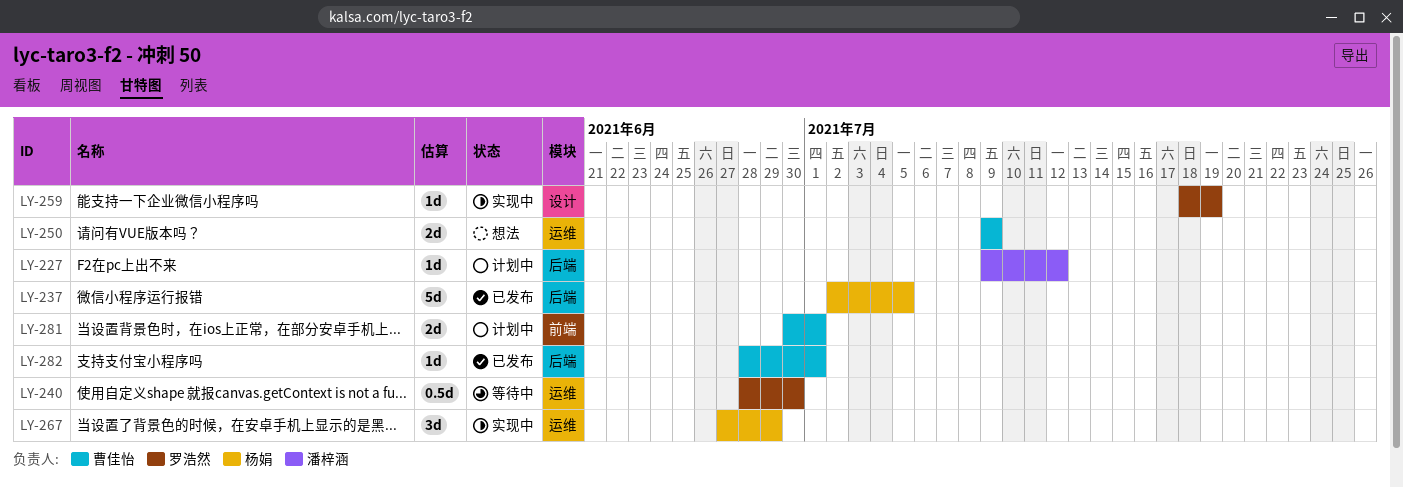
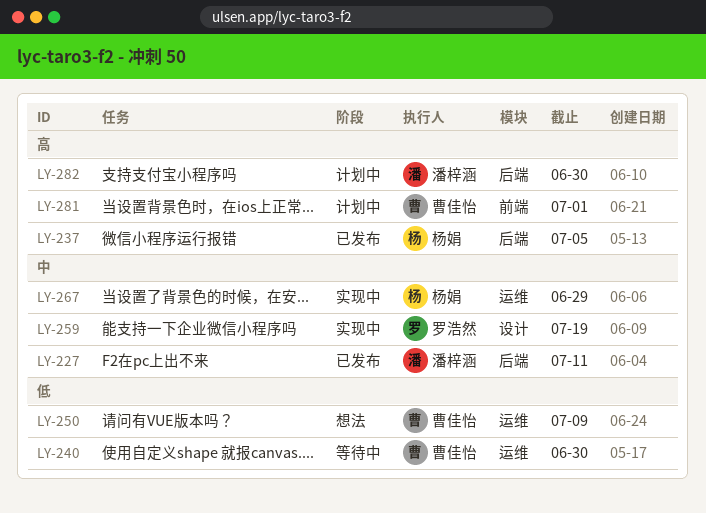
LY-227, status: 计划中 -> 已发布
LY-227, due: Jul 12 -> Jul 11
LY-240, owner: 罗浩然 -> 曹佳怡
LY-282, status: 已发布 -> 计划中
LY-282, owner: 曹佳怡 -> 潘梓涵
LY-282, due: Jul 1 -> Jun 30

